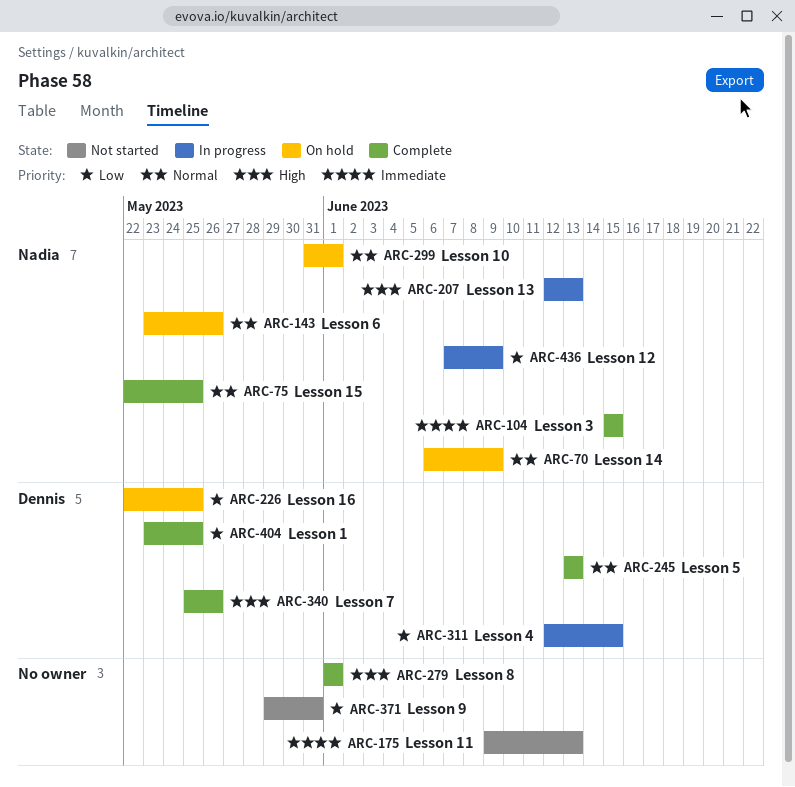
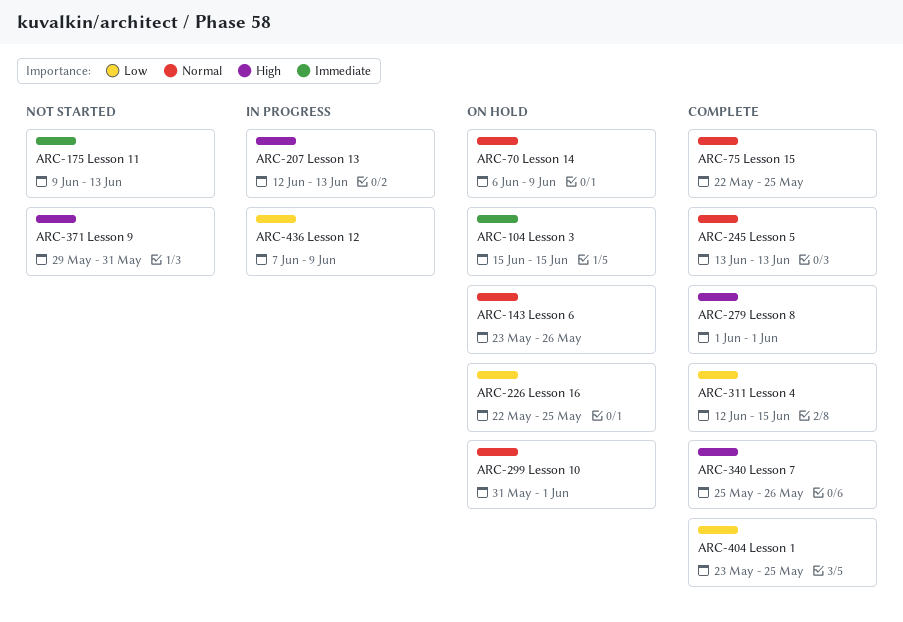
ARC-104, status: Complete -> On hold
ARC-311, status: In progress -> Complete
ARC-371, priority: Low -> High

